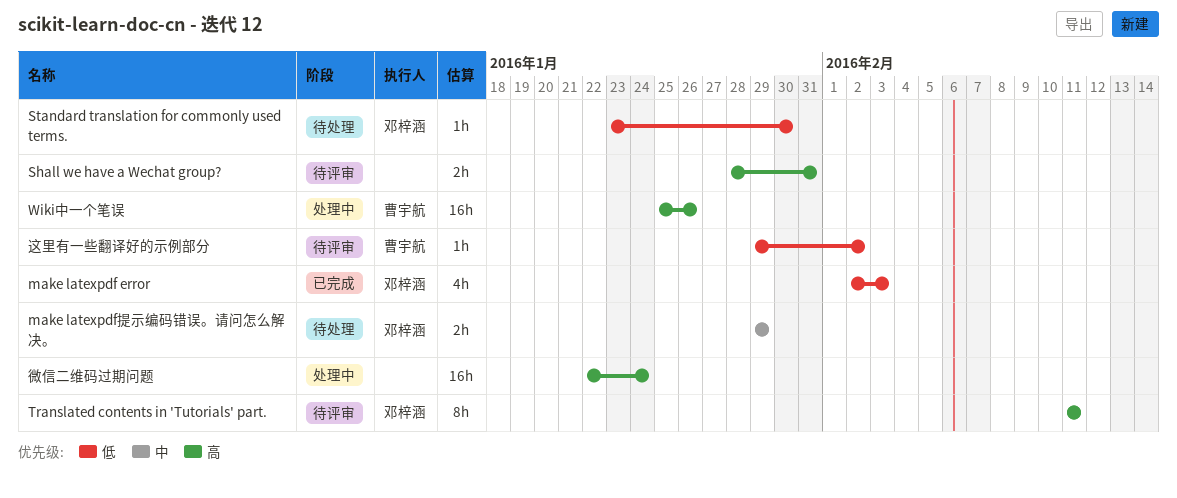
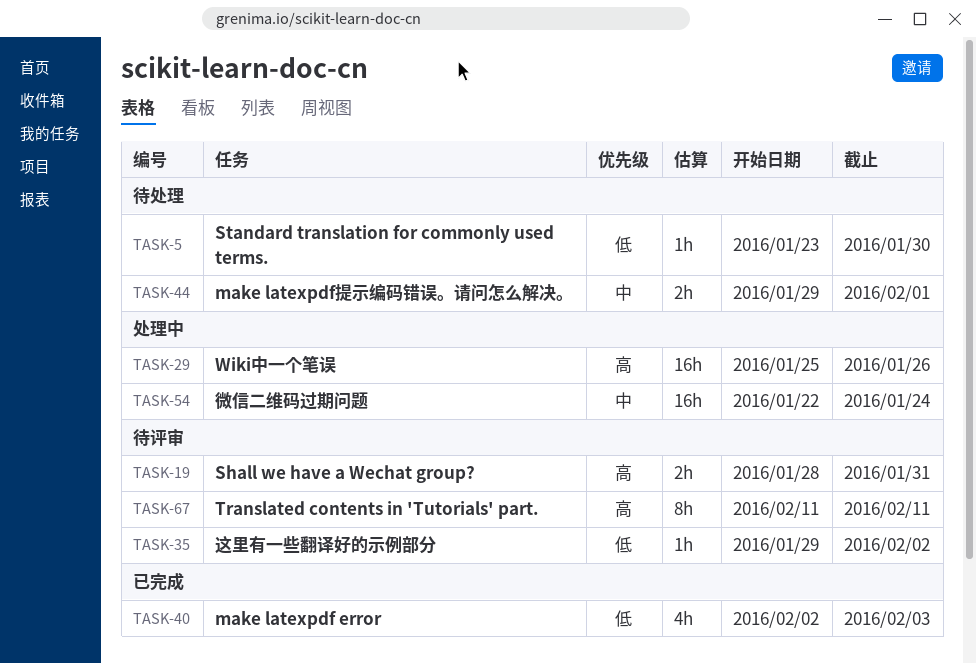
make latexpdf提示编码错误。请问怎么解决。, due: Jan 29 -> Feb 1
微信二维码过期问题, priority: 高 -> 中

